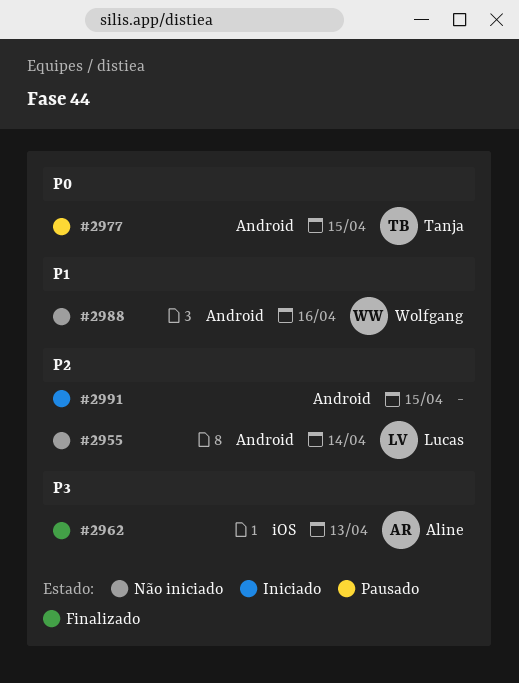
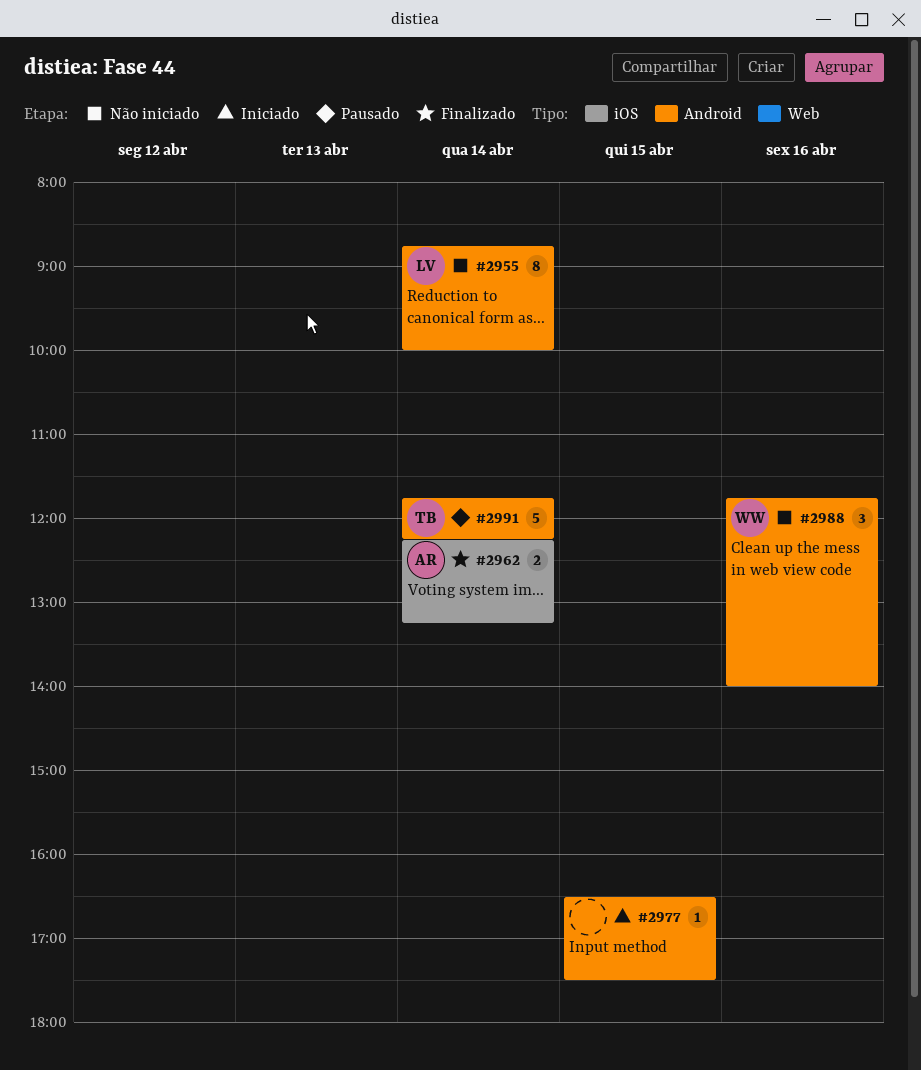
#2962, day: Apr 13 -> Apr 14
#2977, status: Pausado -> Iniciado
#2977, owner: Tanja -> none
#2991, status: Iniciado -> Pausado
#2991, owner: none -> Tanja
#2991, day: Apr 15 -> Apr 14

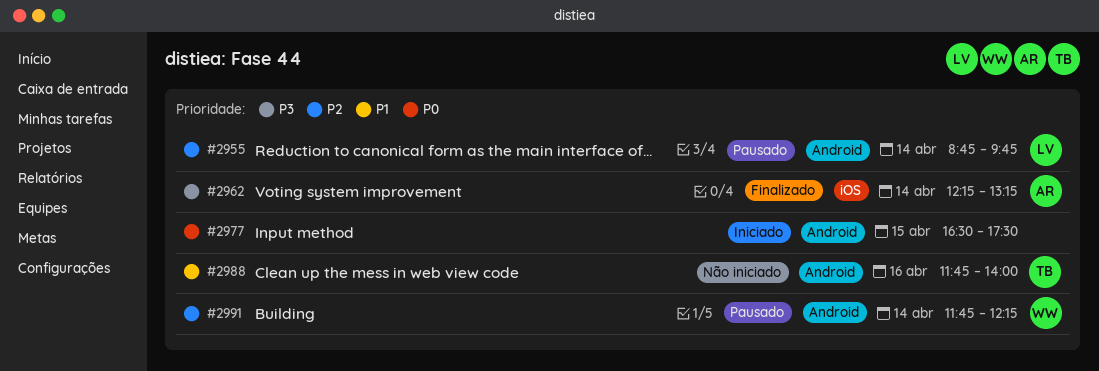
#2955, status: Não iniciado -> Pausado
#2955, ends: 10:00 -> 09:45
#2988, owner: WW -> TB
#2991, owner: TB -> WW

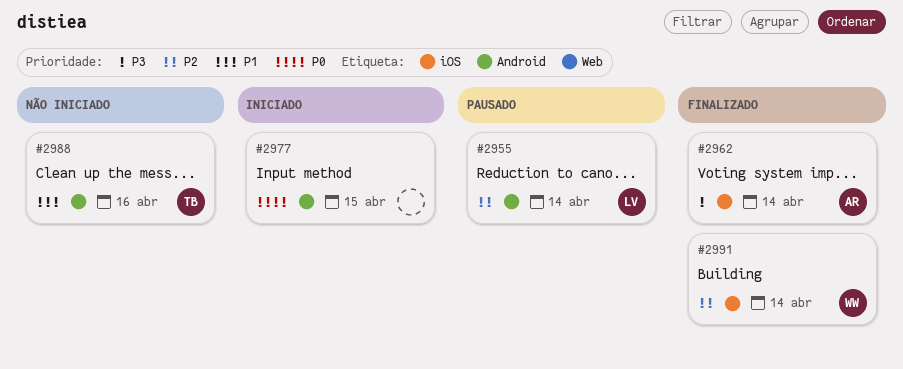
#2991, status: Pausado -> Finalizado
#2991, label: Android -> iOS

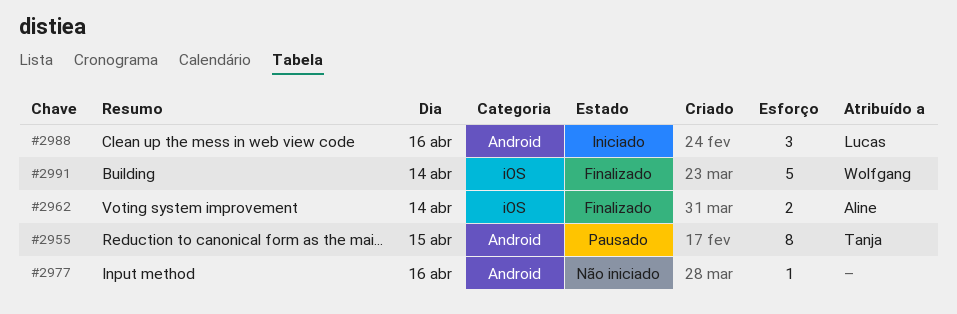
#2955, owner: Lucas -> Tanja
#2955, day: Apr 14 -> Apr 15
#2977, status: Iniciado -> Não iniciado
#2977, day: Apr 15 -> Apr 16
#2988, status: Não iniciado -> Iniciado
#2988, owner: Tanja -> Lucas

